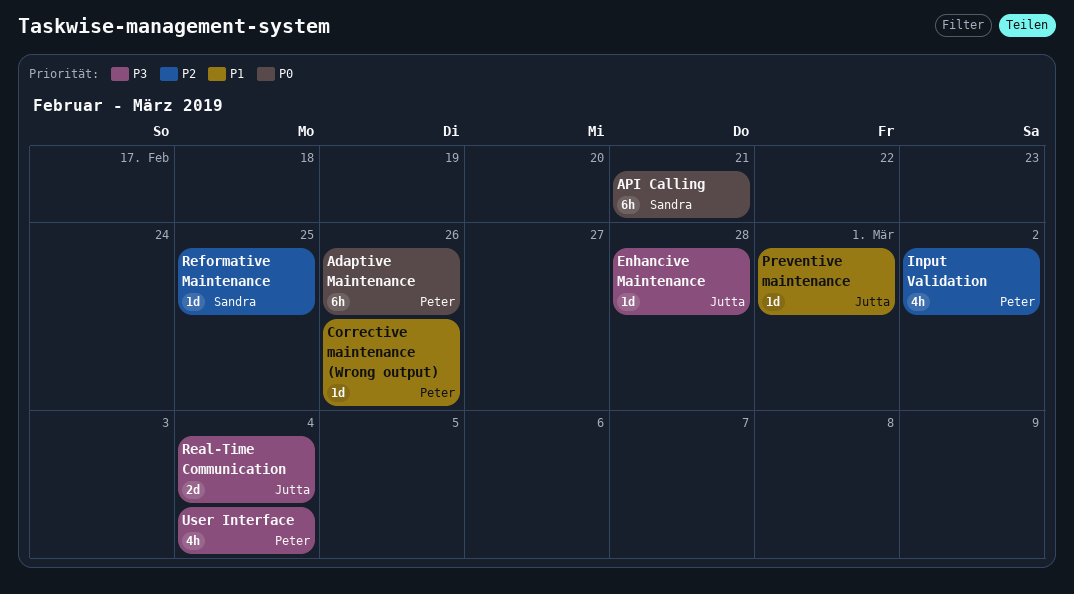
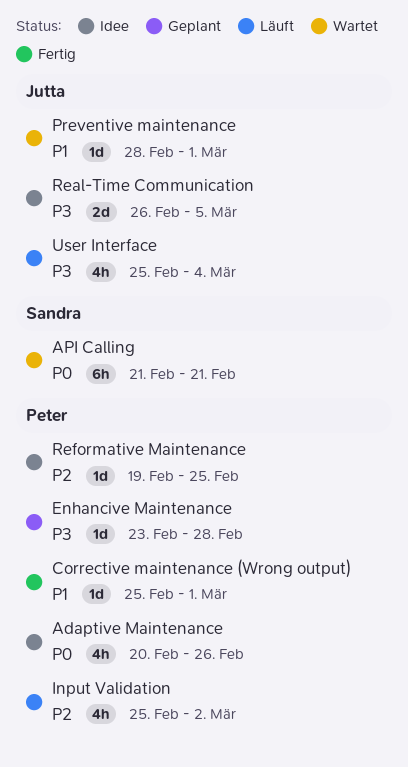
Adaptive Maintenance, estimate: 6h -> 4h
Corrective maintenance (Wrong output), due: Feb 26 -> Mar 1
Enhancive Maintenance, owner: Jutta -> Peter
Real-Time Communication, due: Mar 4 -> Mar 5
Reformative Maintenance, owner: Sandra -> Peter
User Interface, owner: Peter -> Jutta

